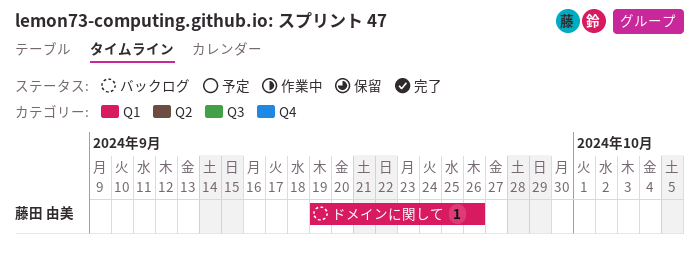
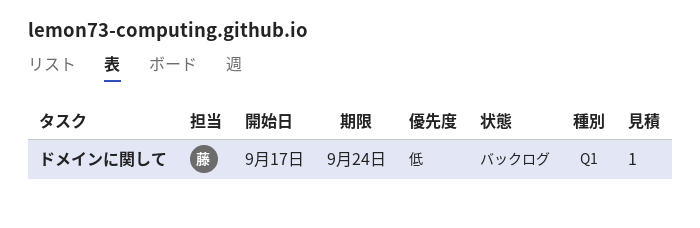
ドメインに関して, start: Sep 19 -> Sep 17
ドメインに関して, due: Sep 26 -> Sep 24

